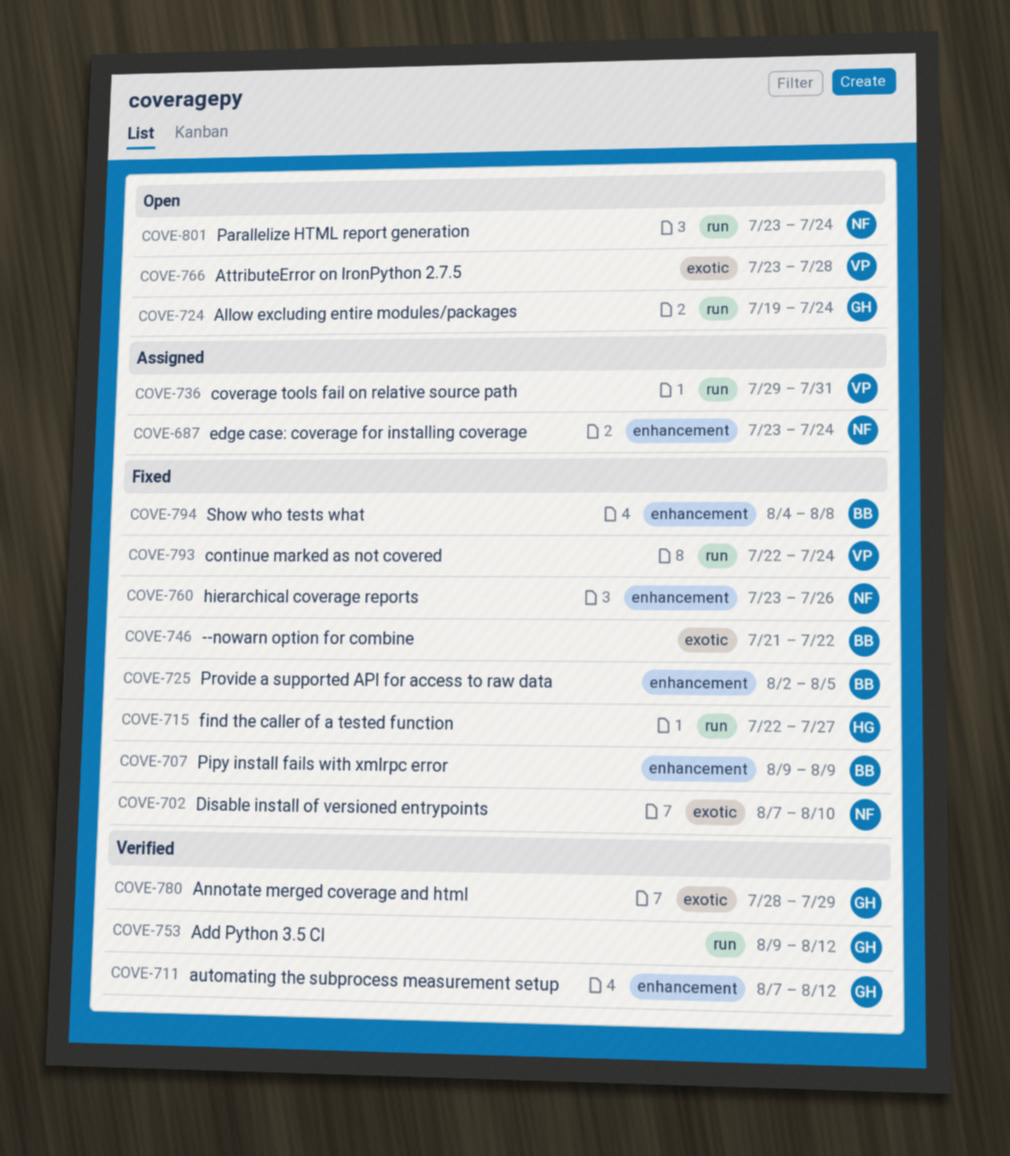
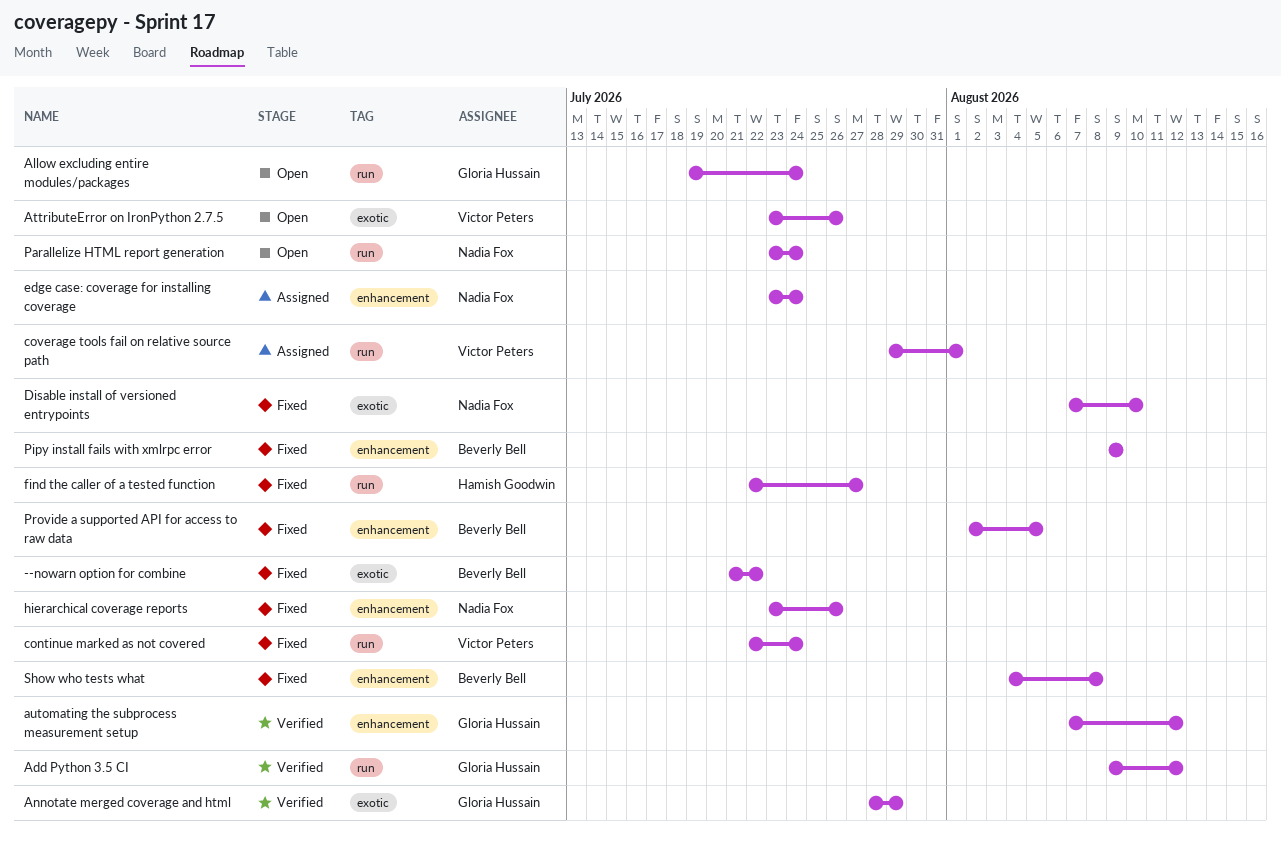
AttributeError on IronPython 2.7.5, due: Jul 28 -> Jul 26
coverage tools fail on relative source path, due: Jul 31 -> Aug 1

